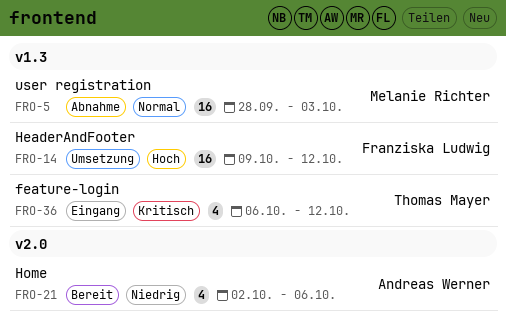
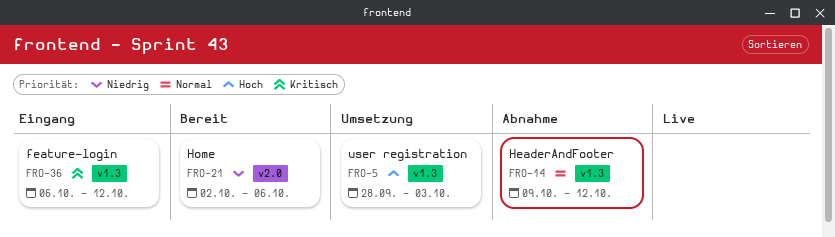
FRO-5, status: Abnahme -> Umsetzung
FRO-5, priority: Normal -> Hoch
FRO-14, status: Umsetzung -> Abnahme
FRO-14, priority: Hoch -> Normal

